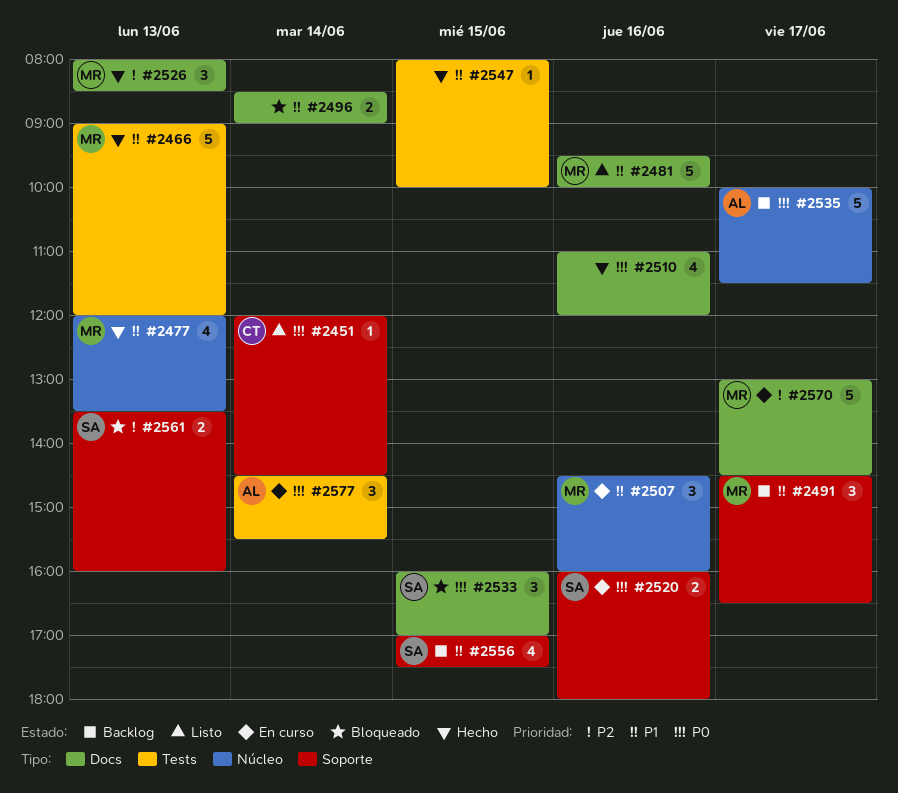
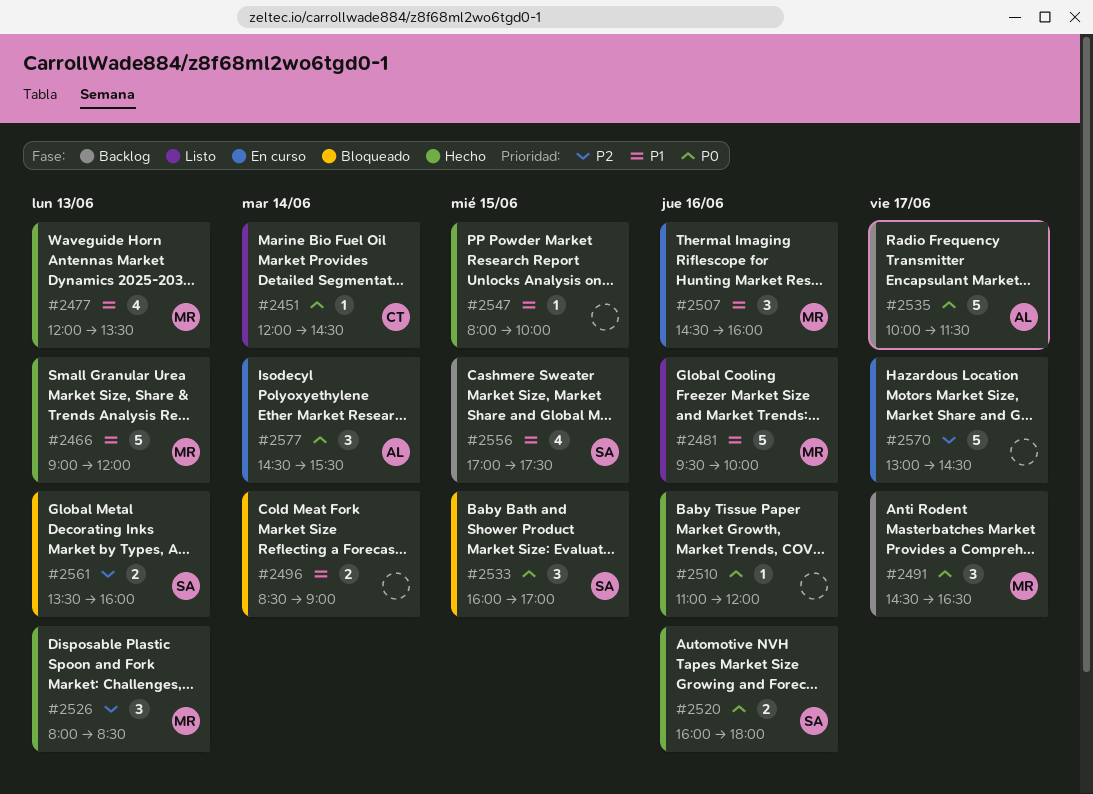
#2491, priority: P1 -> P0
#2510, estimate: 4 -> 1
#2520, status: En curso -> Hecho
#2570, owner: MR -> none

